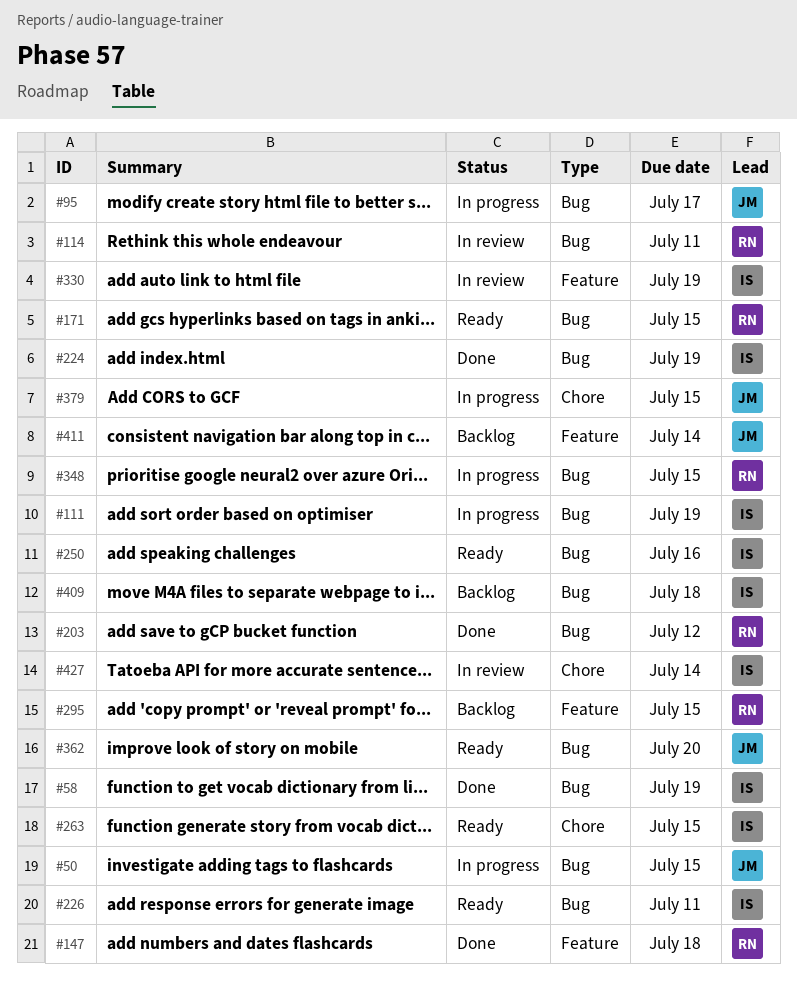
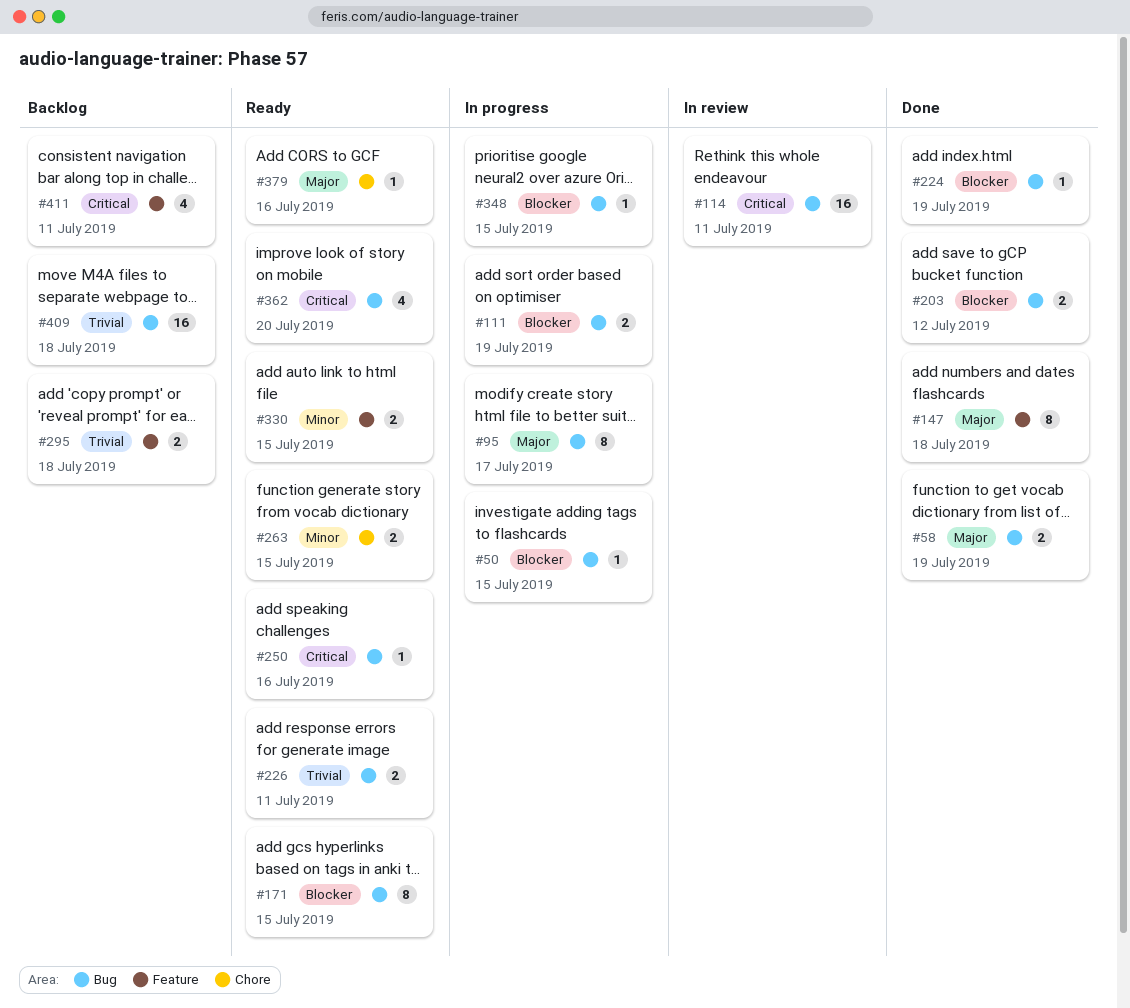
#295, due: Jul 15 -> Jul 18
#330, status: In review -> Ready
#330, due: Jul 19 -> Jul 15
#379, status: In progress -> Ready
#379, due: Jul 15 -> Jul 16
#411, due: Jul 14 -> Jul 11
#427: present -> none

